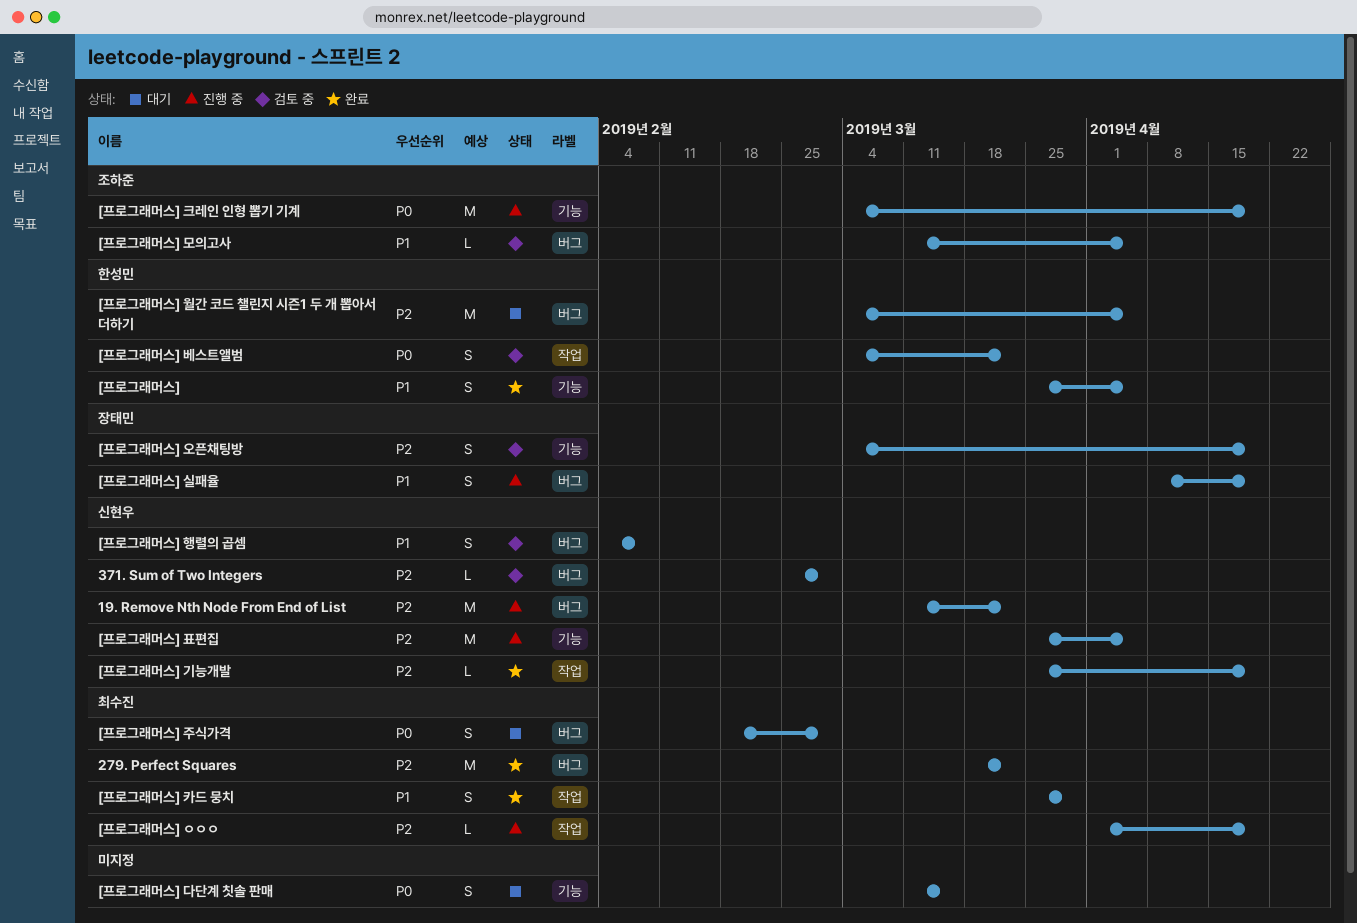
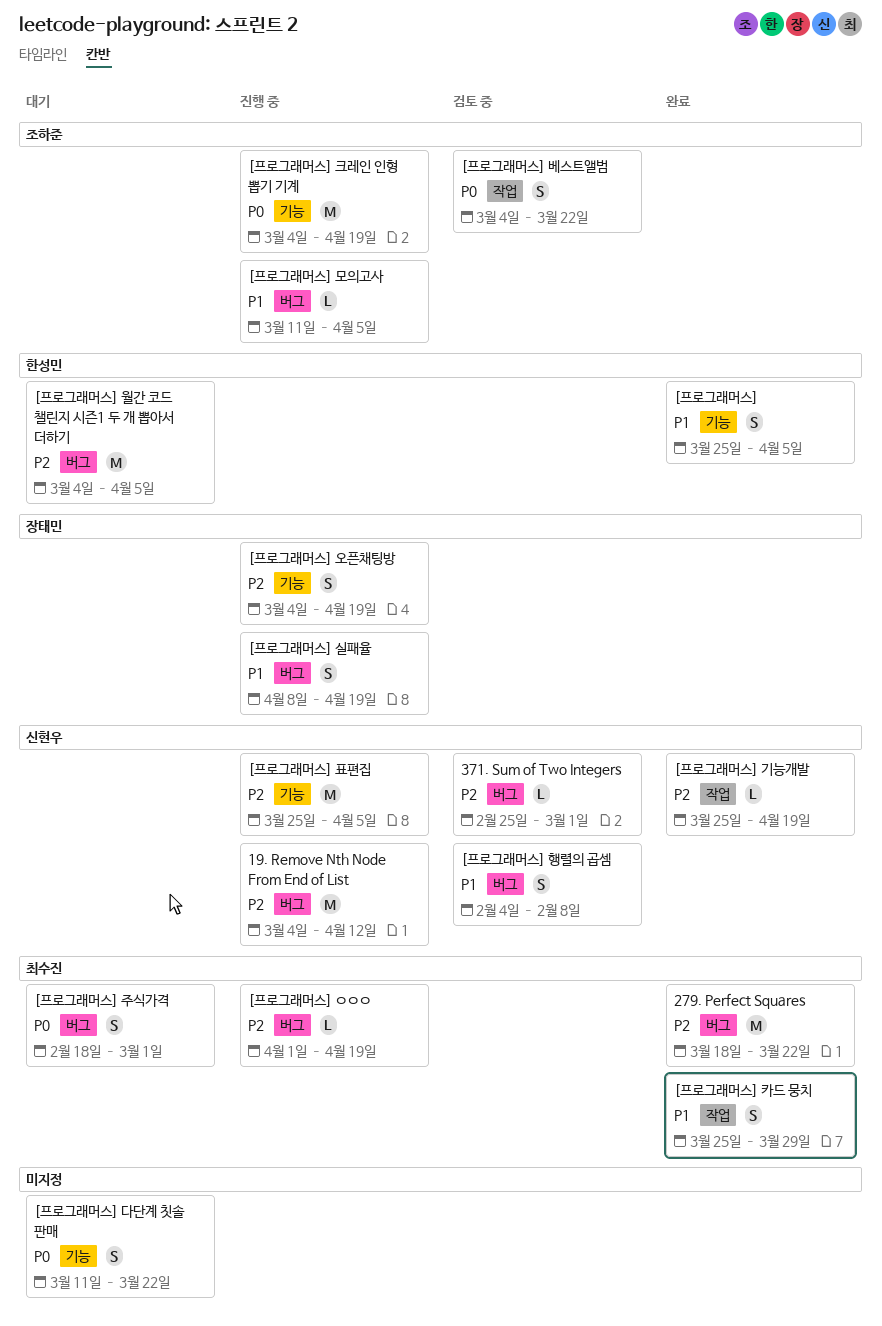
19. Remove Nth Node From End of List, start: Mar 11 -> Mar 4
19. Remove Nth Node From End of List, due: Mar 22 -> Apr 12
[프로그래머스] ㅇㅇㅇ, label: 작업 -> 버그
[프로그래머스] 다단계 칫솔 판매, due: Mar 15 -> Mar 22
[프로그래머스] 모의고사, status: 검토 중 -> 진행 중
[프로그래머스] 베스트앨범, owner: 한성민 -> 조하준
[프로그래머스] 오픈채팅방, status: 검토 중 -> 진행 중

